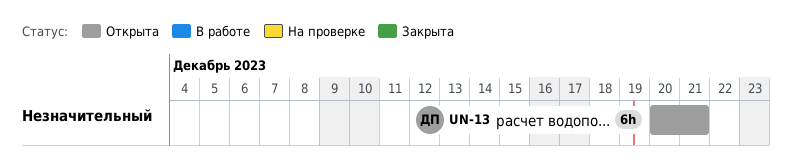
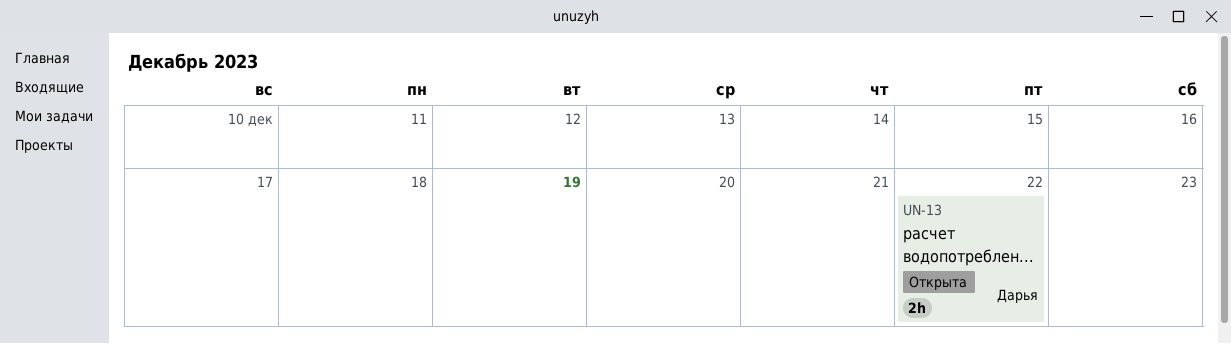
UN-13, estimate: 6h -> 2h
UN-13, due: Dec 21 -> Dec 22

